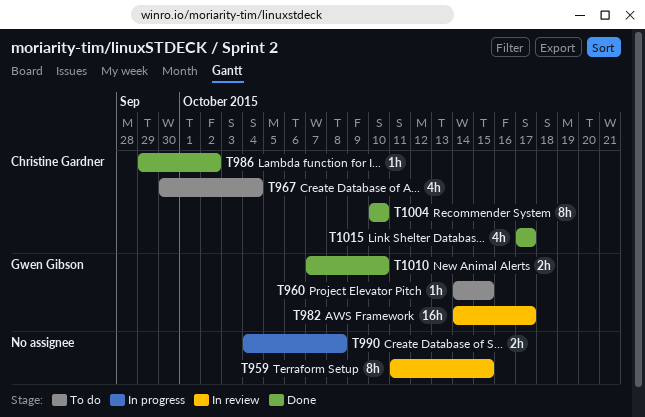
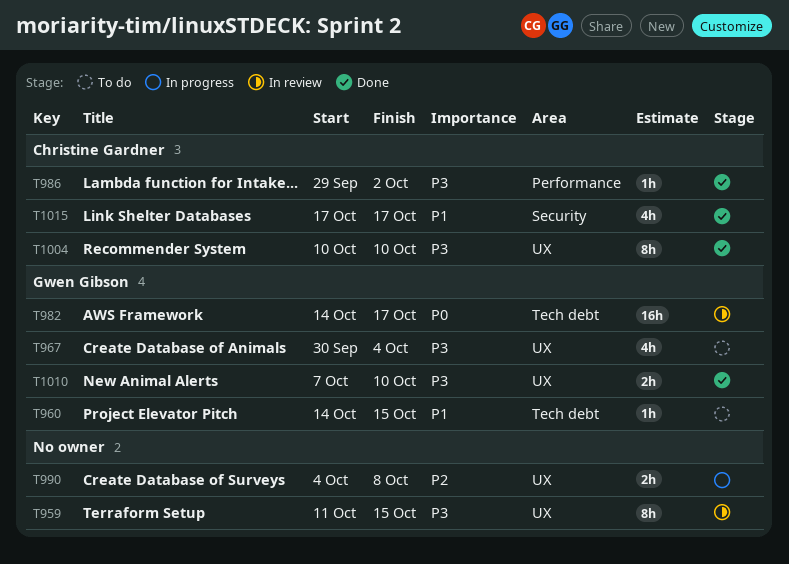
T967, owner: Christine Gardner -> Gwen Gibson

